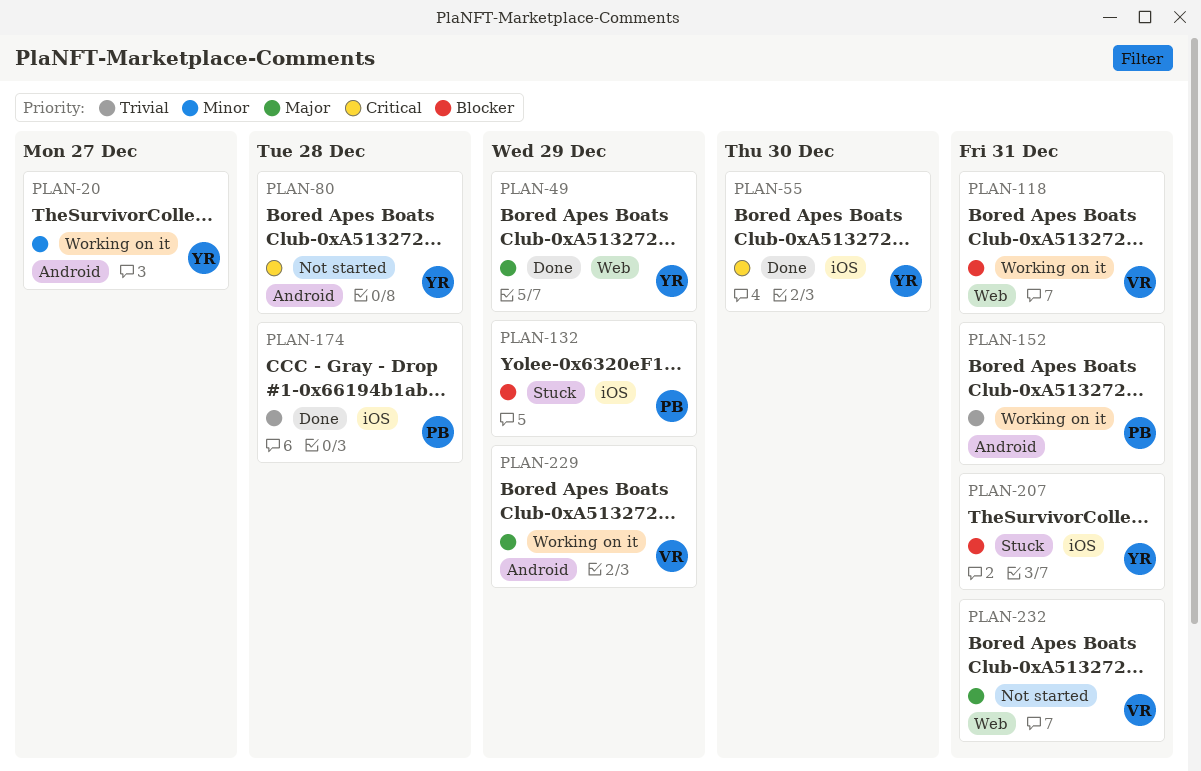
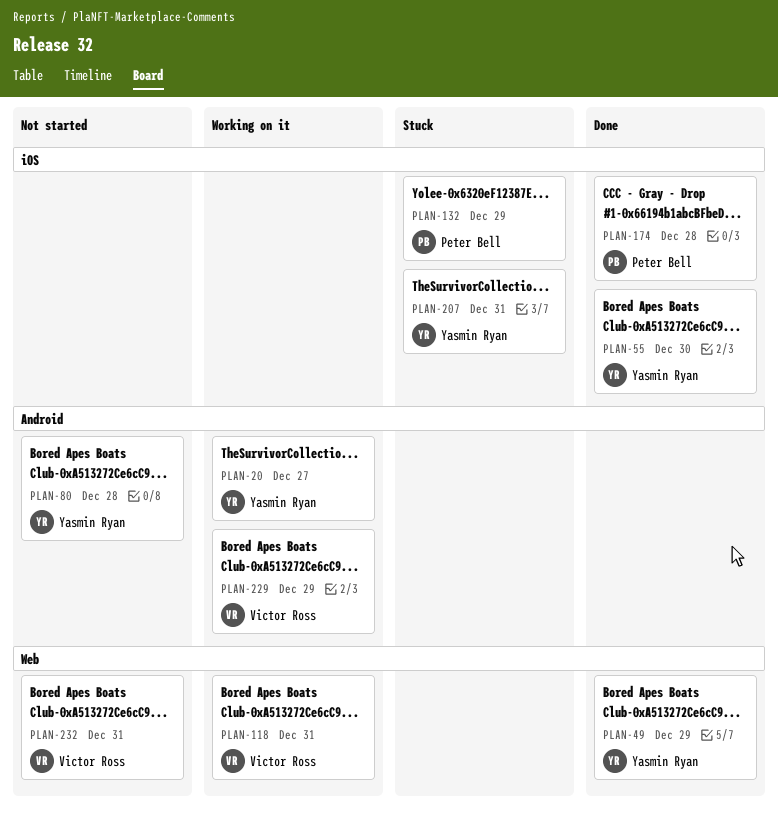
PLAN-152: present -> none

